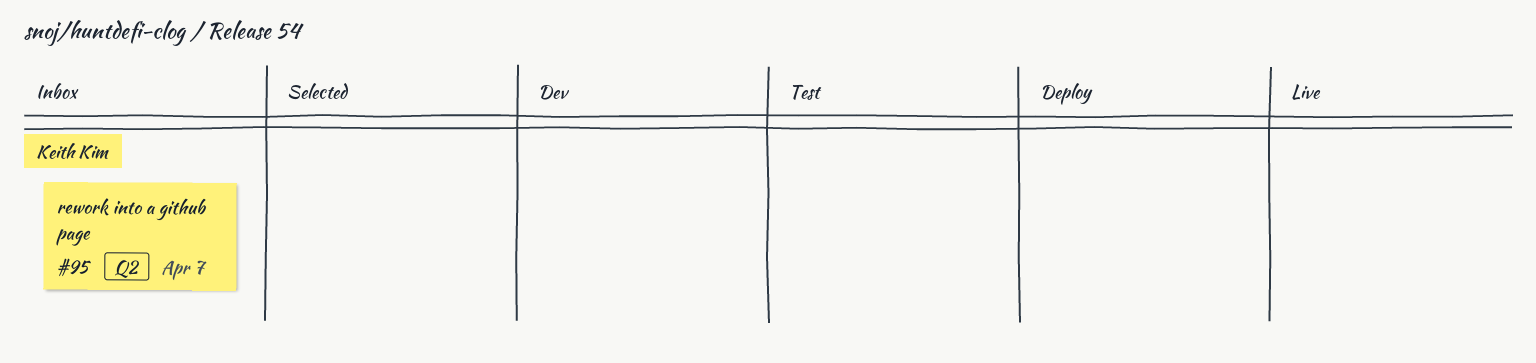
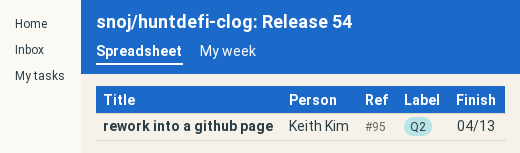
#95, due: Apr 7 -> Apr 13

